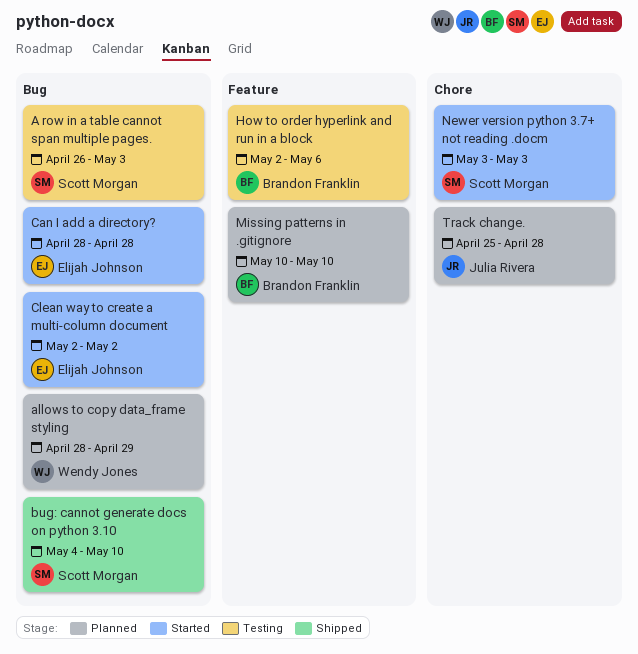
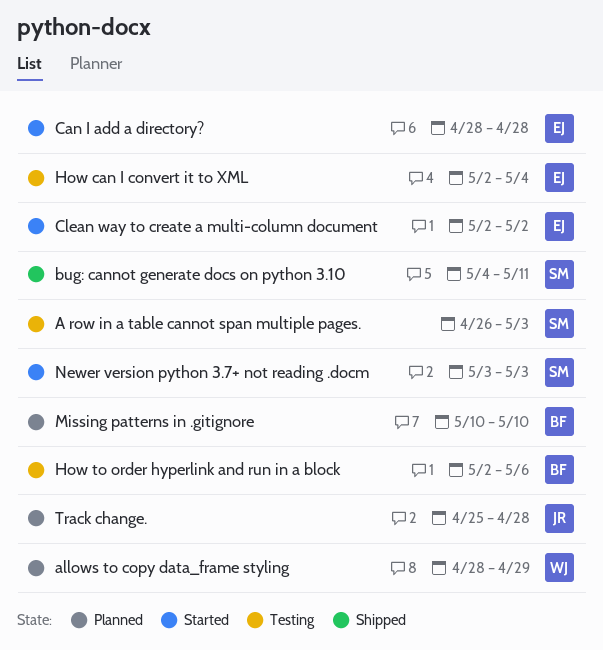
bug: cannot generate docs on python 3.10, due: May 10 -> May 11
How can I convert it to XML: none -> present

